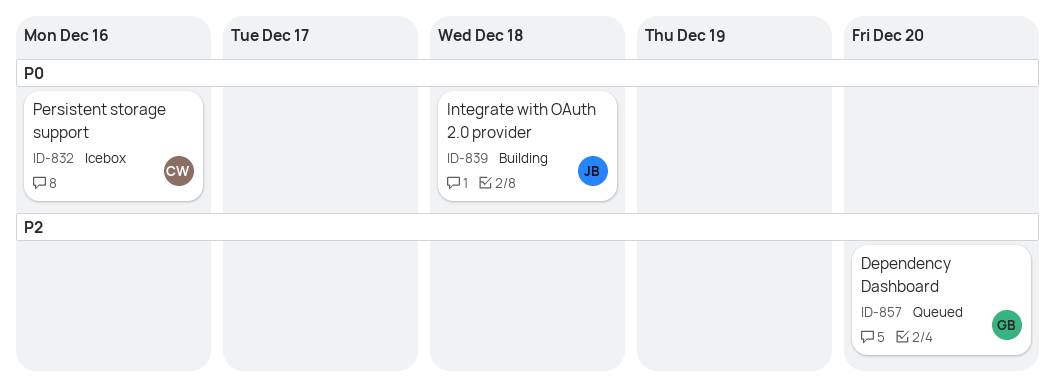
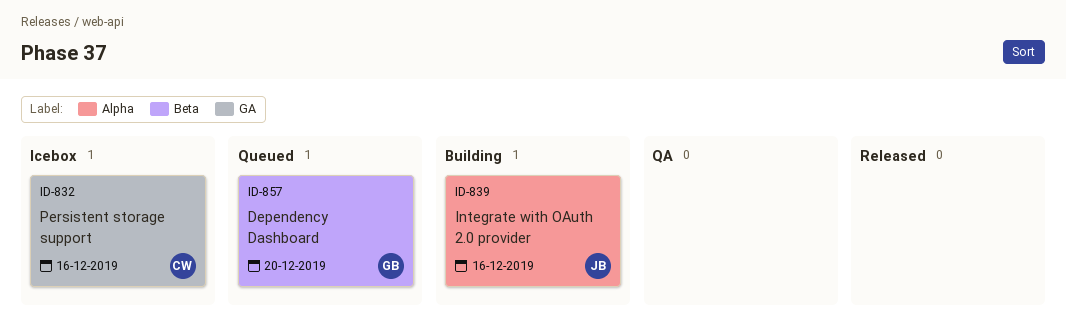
ID-839, due: Dec 18 -> Dec 16

